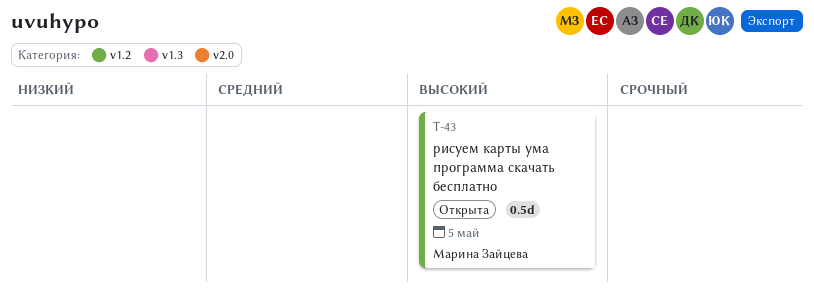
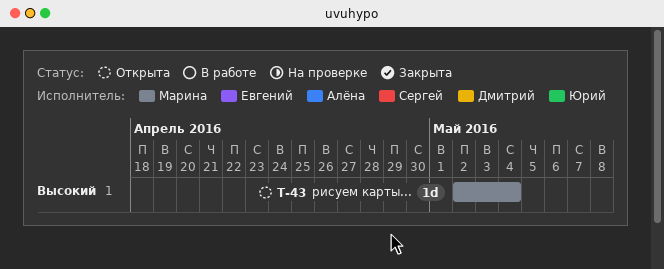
T-43, estimate: 0.5d -> 1d
T-43, due: May 5 -> May 4

